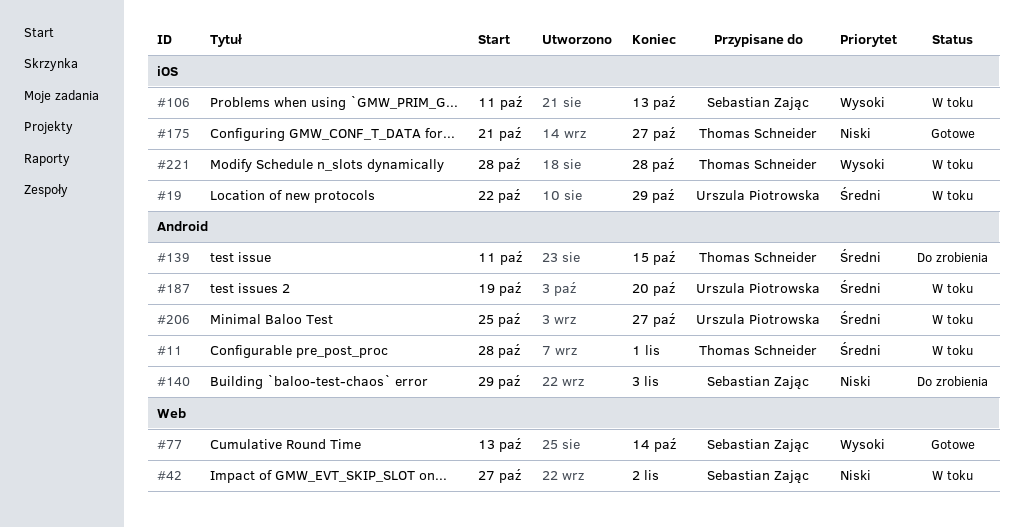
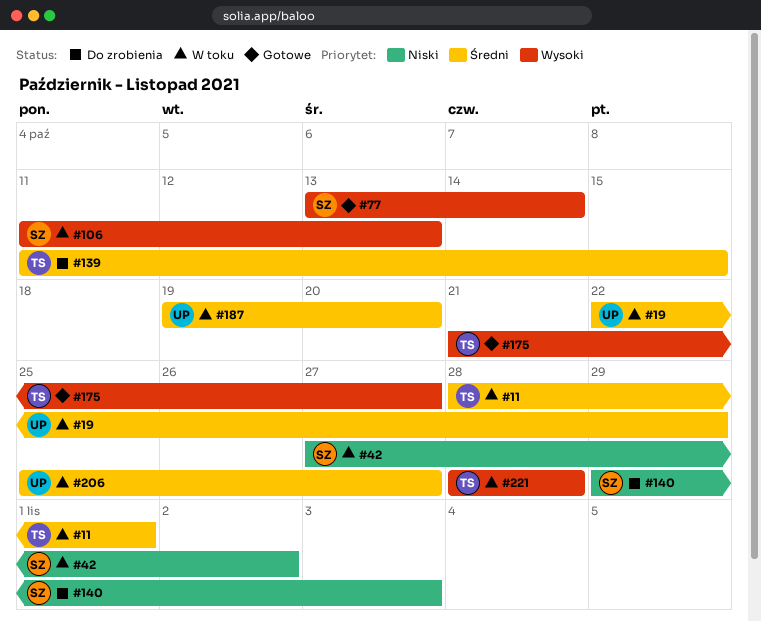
#175, priority: Niski -> Wysoki

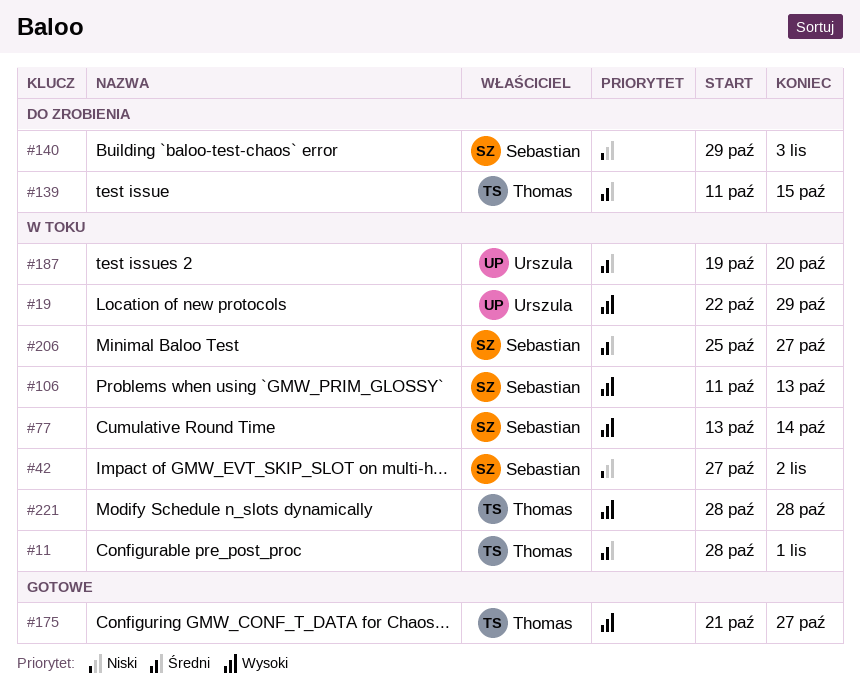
#19, priority: Średni -> Wysoki
#77, status: Gotowe -> W toku
#206, owner: Urszula -> Sebastian

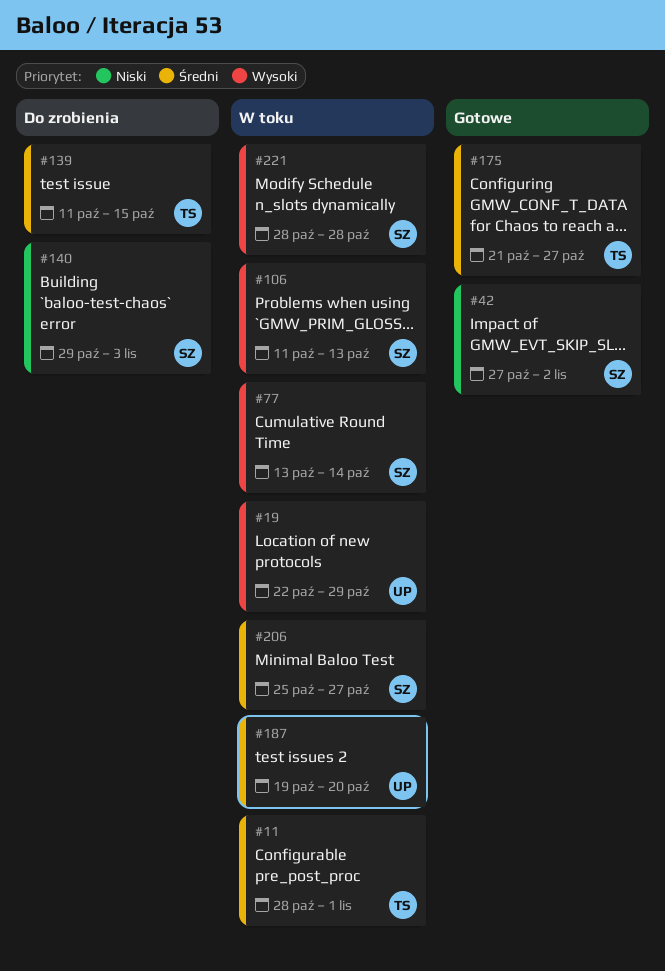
#42, status: W toku -> Gotowe
#175, priority: Wysoki -> Średni
#221, owner: Thomas -> Sebastian

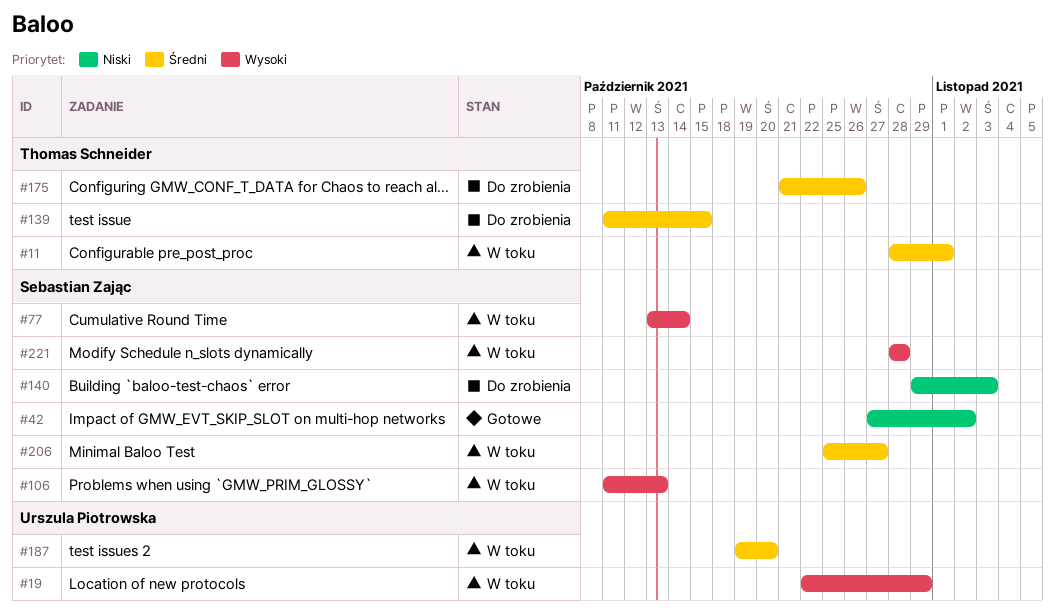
#175, status: Gotowe -> Do zrobienia
#175, due: Oct 27 -> Oct 26

